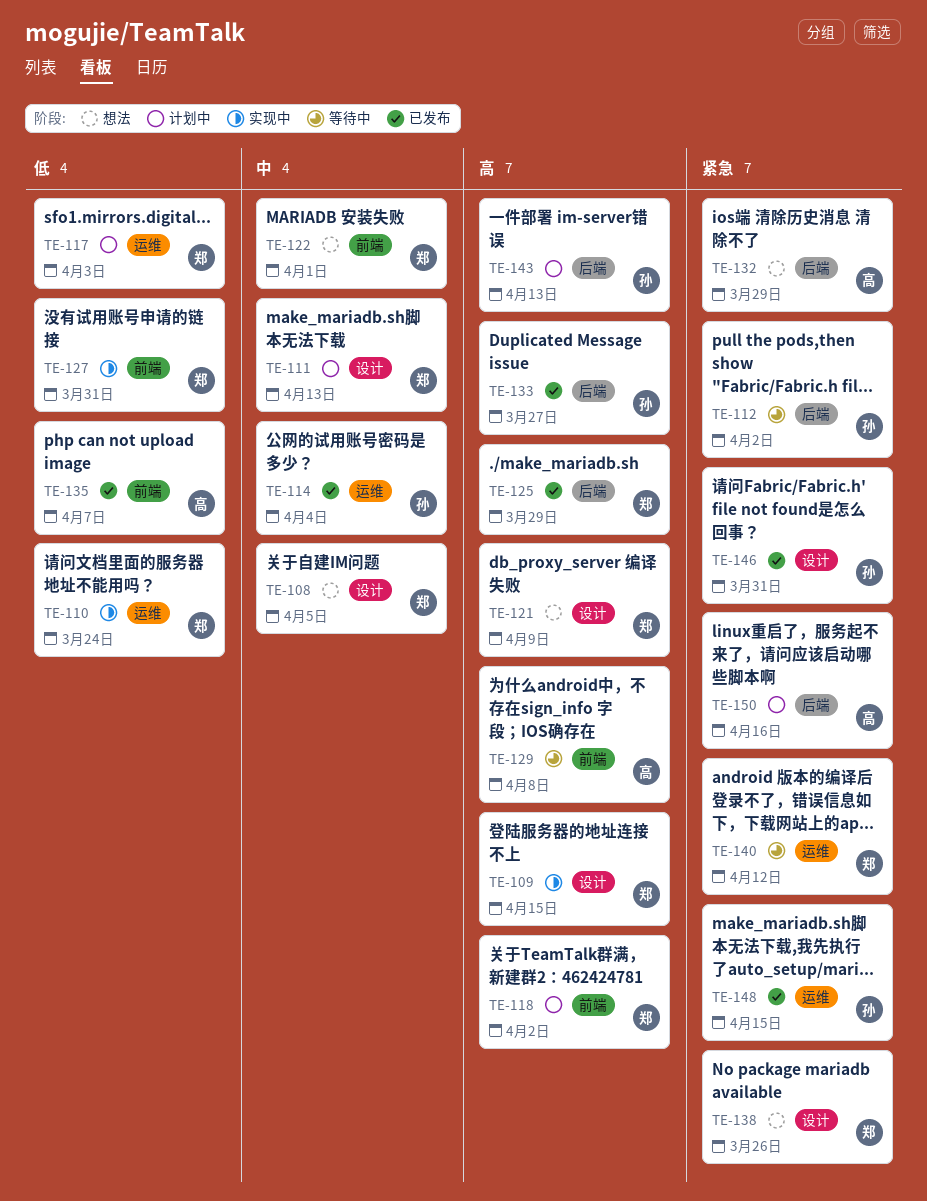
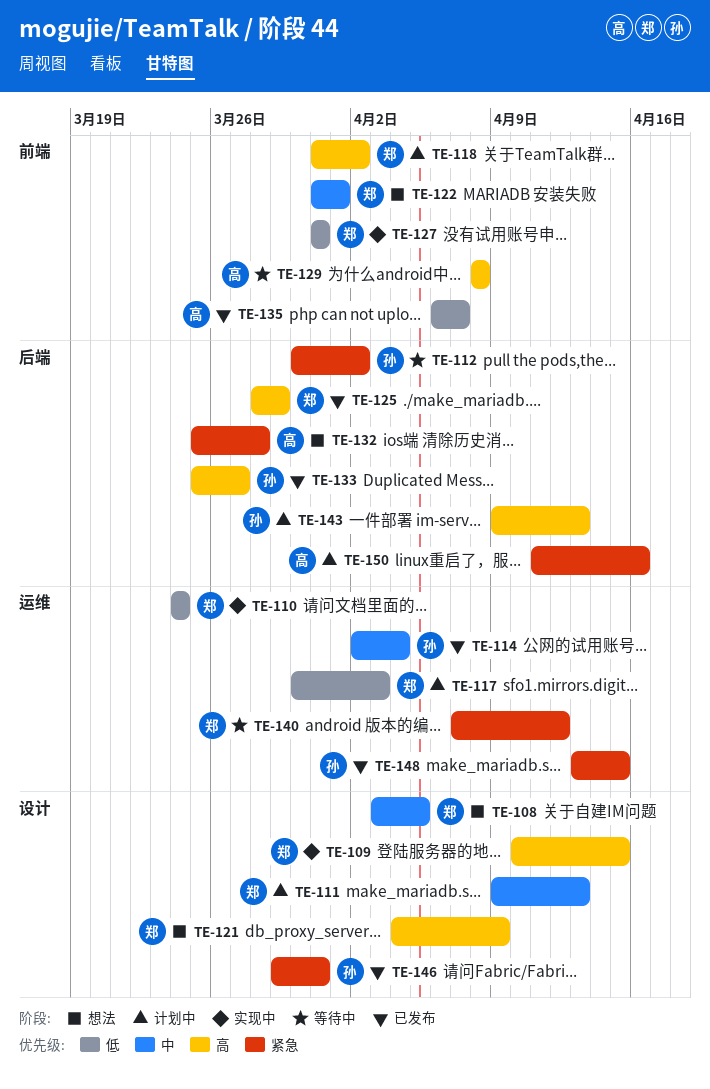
TE-132, due: Mar 29 -> Mar 28
TE-138: present -> none

